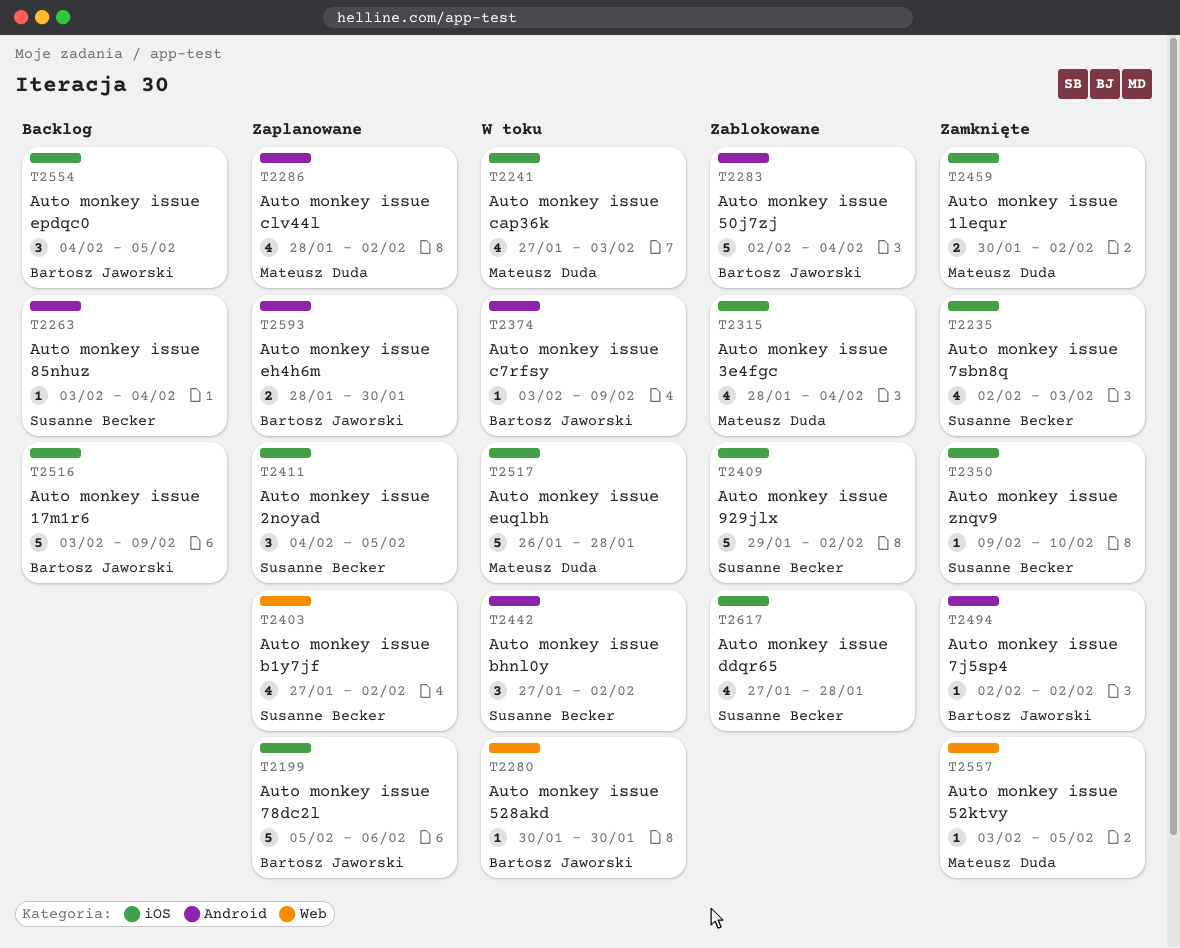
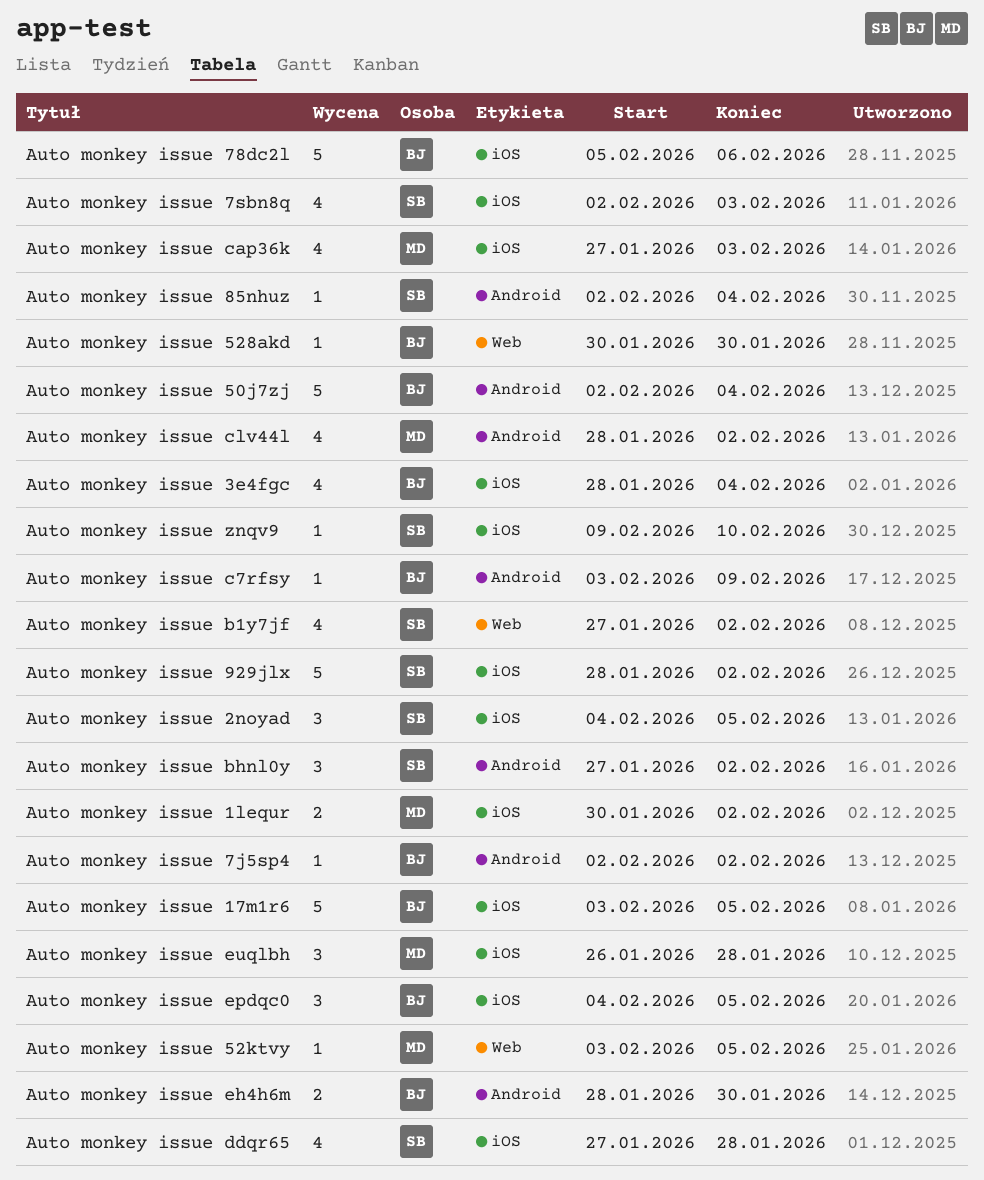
Auto monkey issue 17m1r6, due: Feb 9 -> Feb 5
Auto monkey issue 3e4fgc, owner: Mateusz Duda -> Bartosz Jaworski
Auto monkey issue 85nhuz, start: Feb 3 -> Feb 2
Auto monkey issue 929jlx, start: Jan 29 -> Jan 28
Auto monkey issue euqlbh, estimate: 5 -> 3

